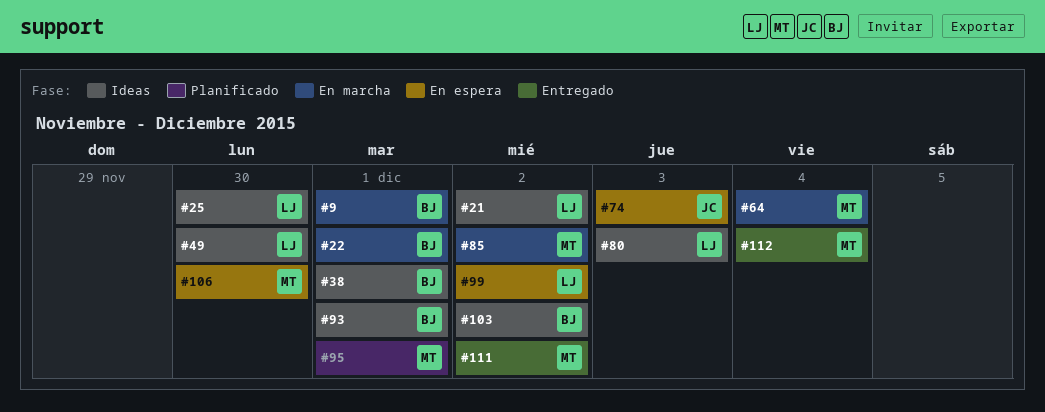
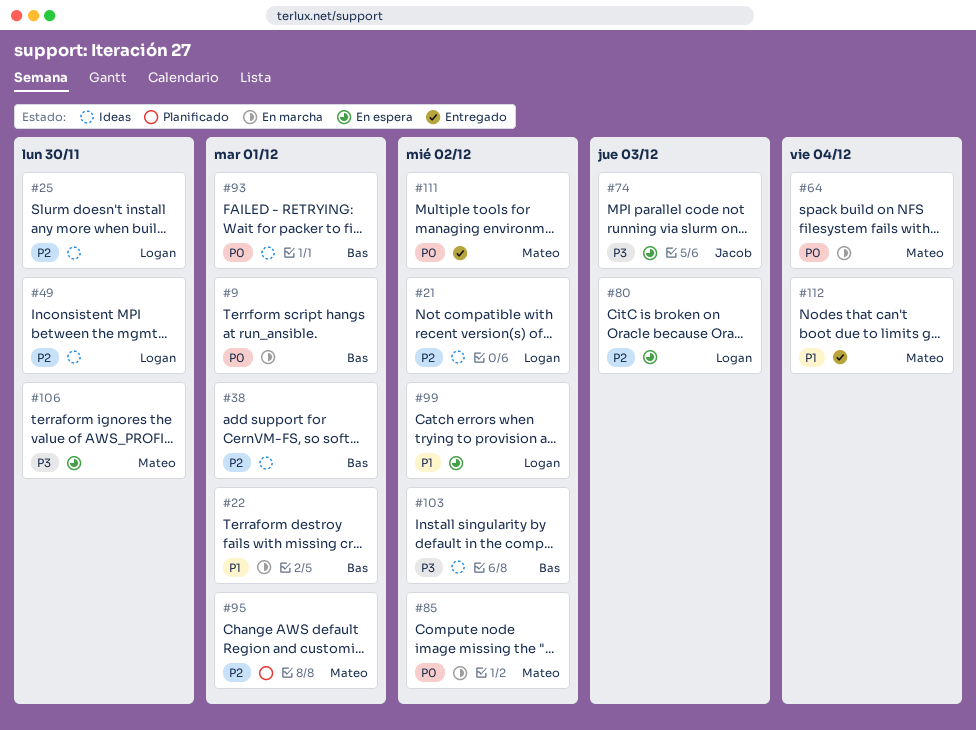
#80, status: Ideas -> En espera

